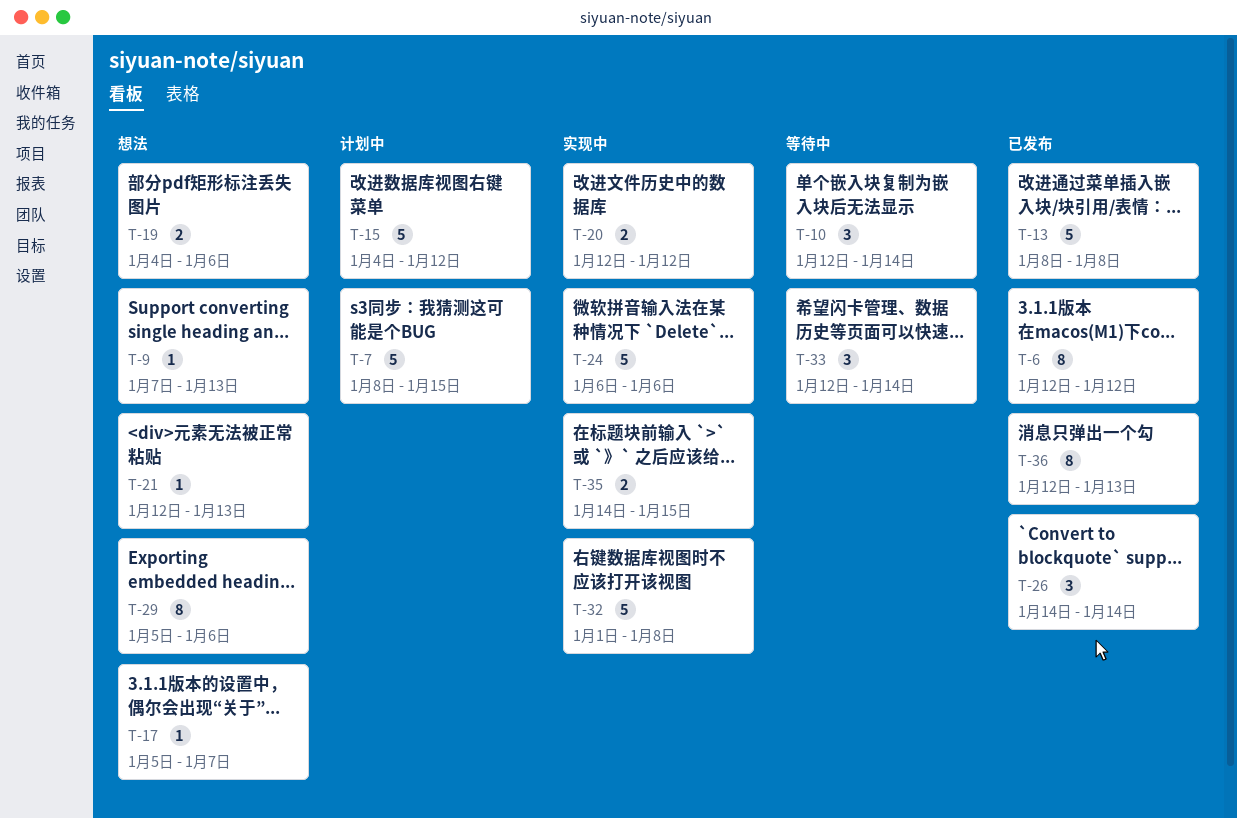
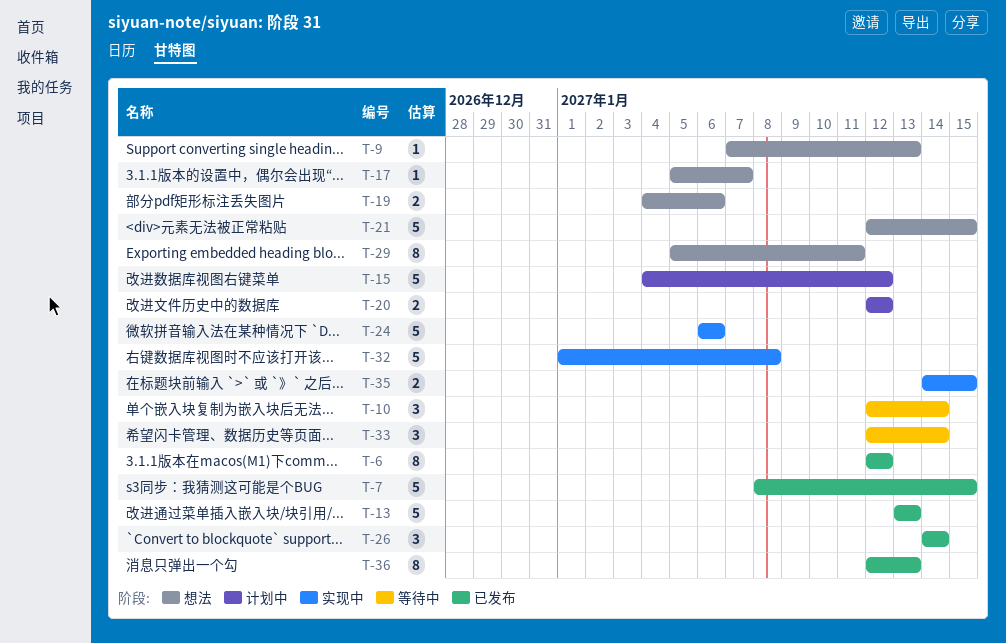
T-7, status: 计划中 -> 已发布
T-13, start: Jan 8 -> Jan 13
T-13, due: Jan 8 -> Jan 13
T-20, status: 实现中 -> 计划中
T-21, estimate: 1 -> 5
T-21, due: Jan 13 -> Jan 15
T-29, due: Jan 6 -> Jan 11

